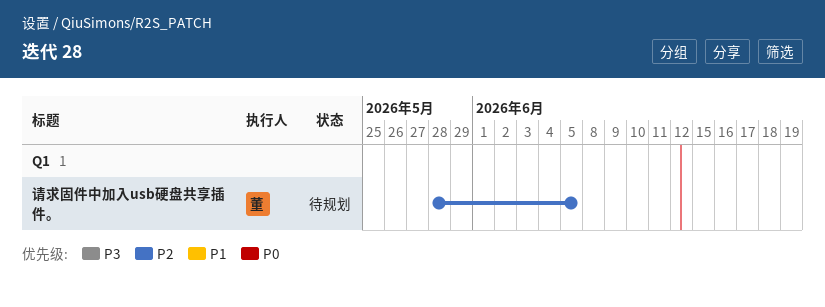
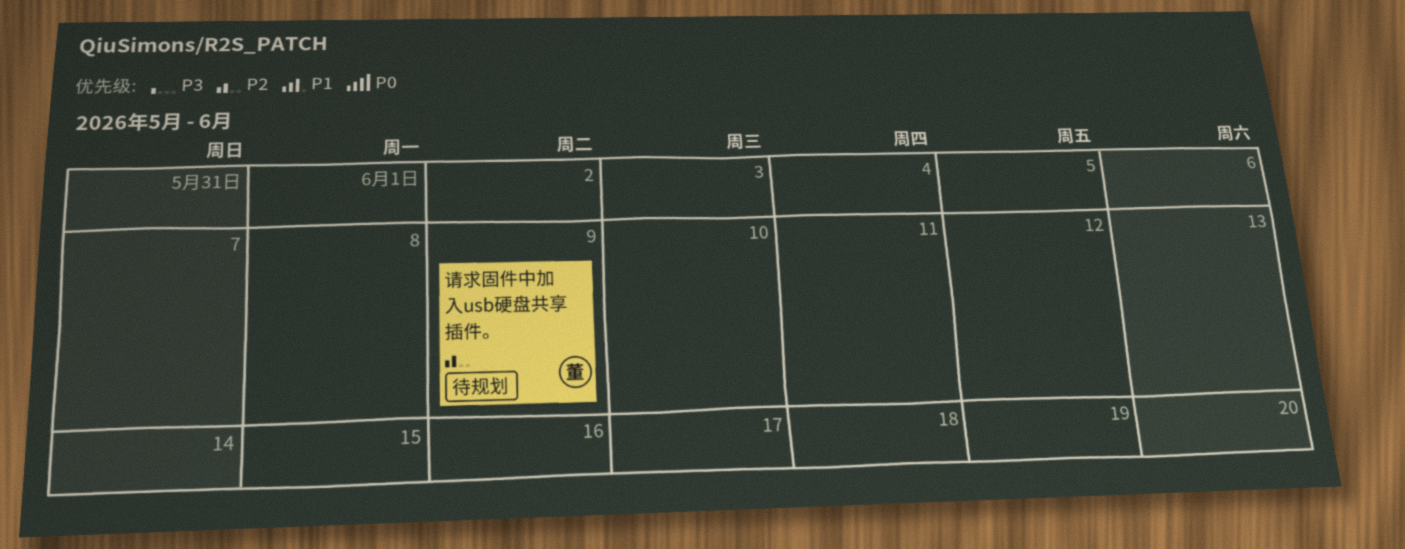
请求固件中加入usb硬盘共享插件。, due: Jun 5 -> Jun 9

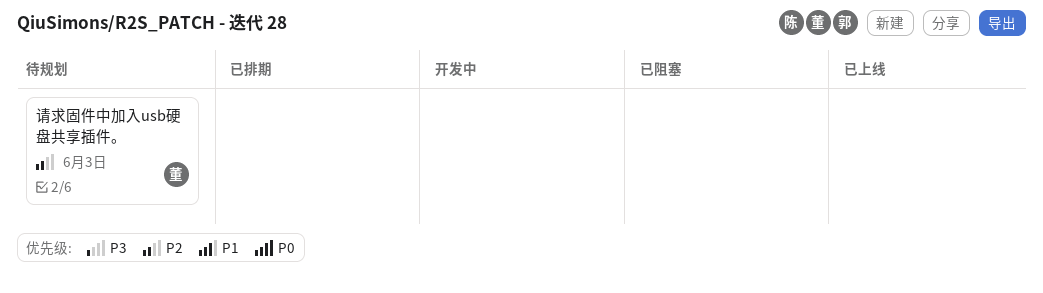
请求固件中加入usb硬盘共享插件。, due: Jun 9 -> Jun 3

